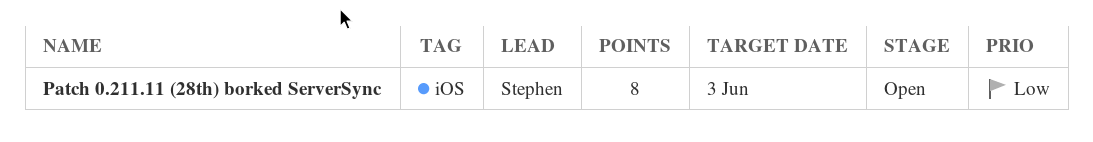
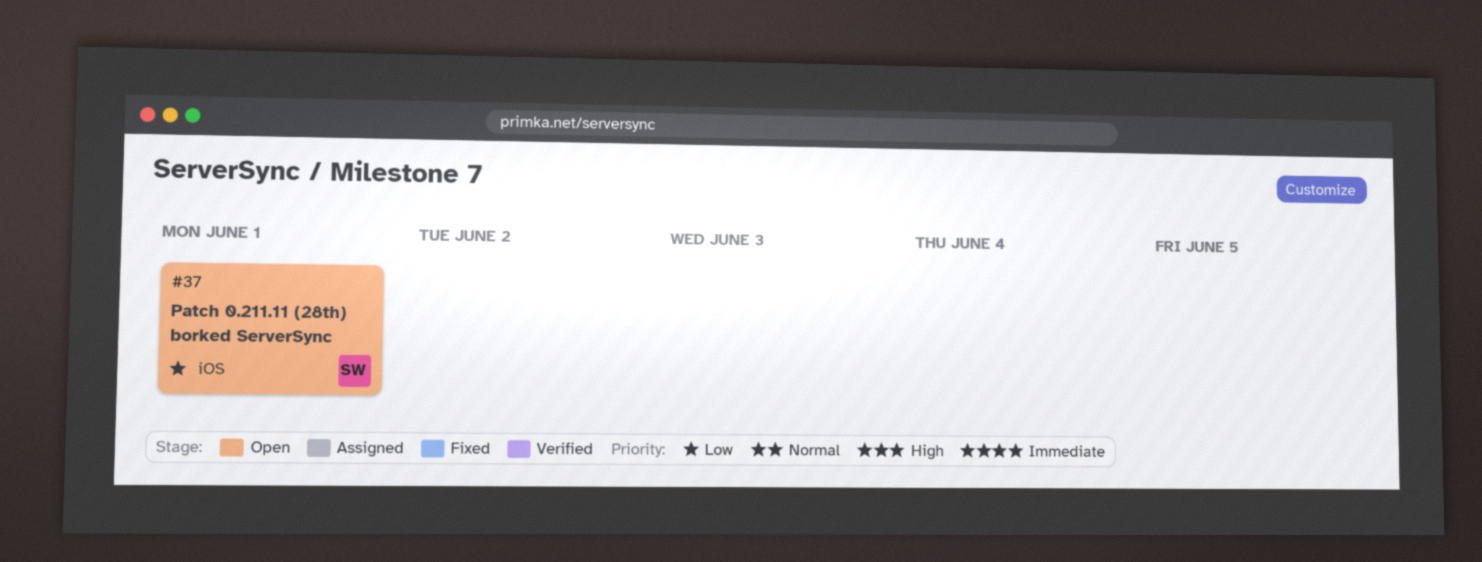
Patch 0.211.11 (28th) borked ServerSync, due: Jun 3 -> Jun 1

